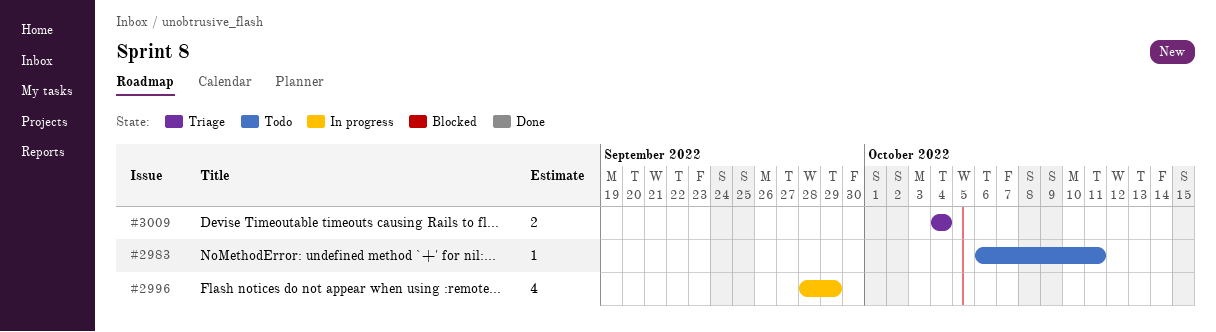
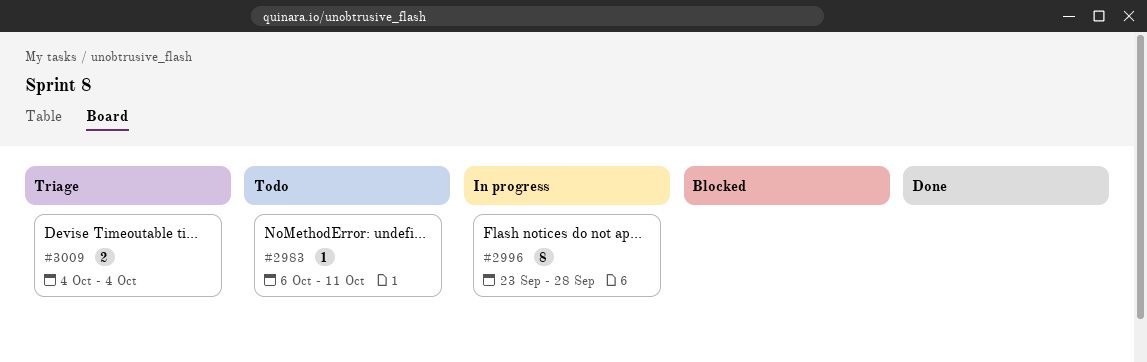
#2996, estimate: 4 -> 8
#2996, start: Sep 28 -> Sep 23
#2996, due: Sep 29 -> Sep 28

